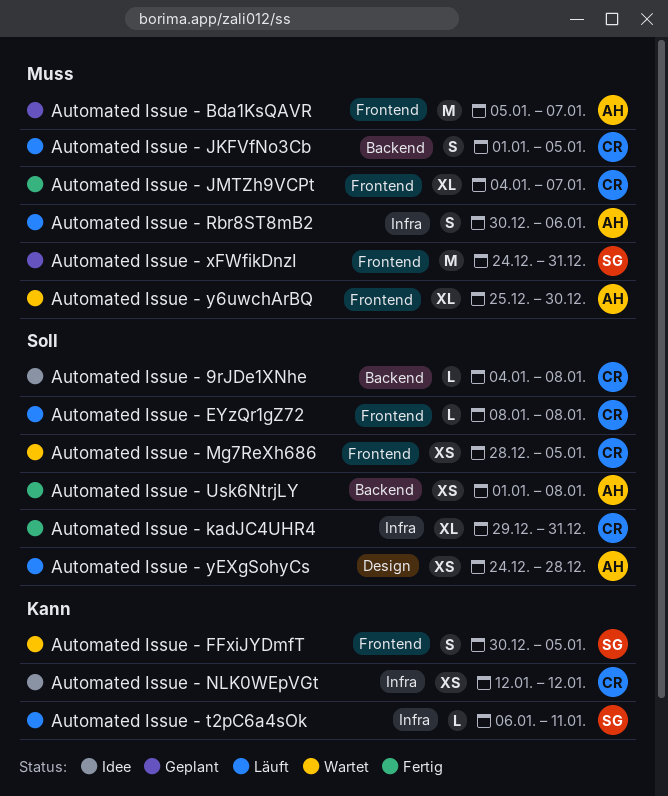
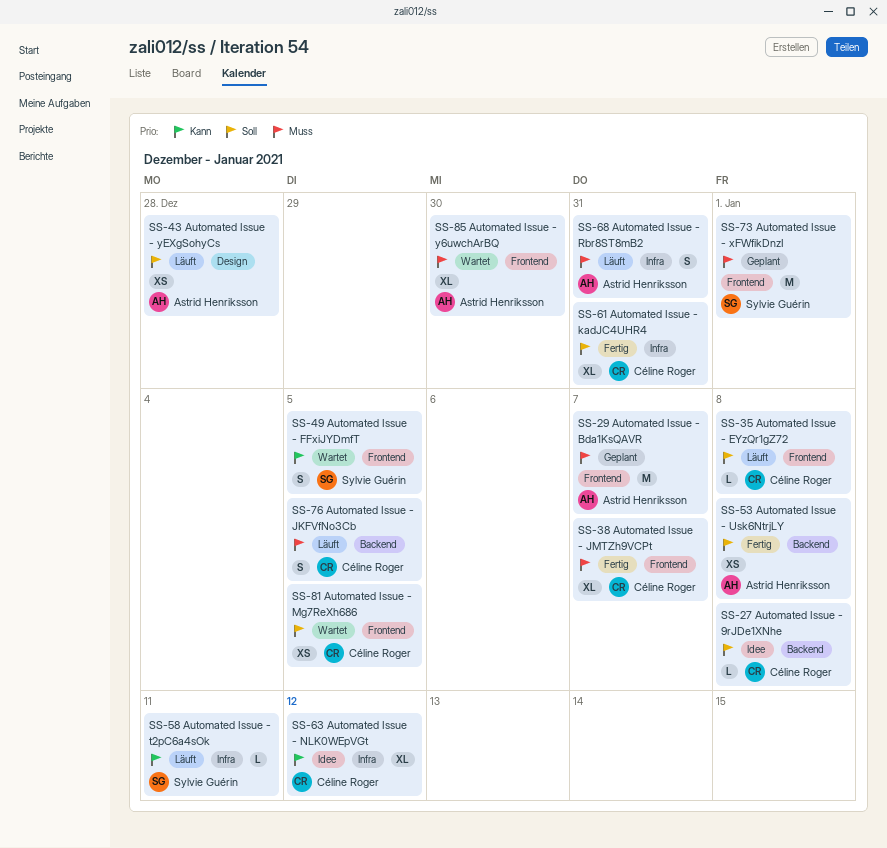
Automated Issue - NLK0WEpVGt, estimate: XS -> XL
Automated Issue - Rbr8ST8mB2, due: Jan 6 -> Dec 31
Automated Issue - xFWfikDnzI, due: Dec 31 -> Jan 1

